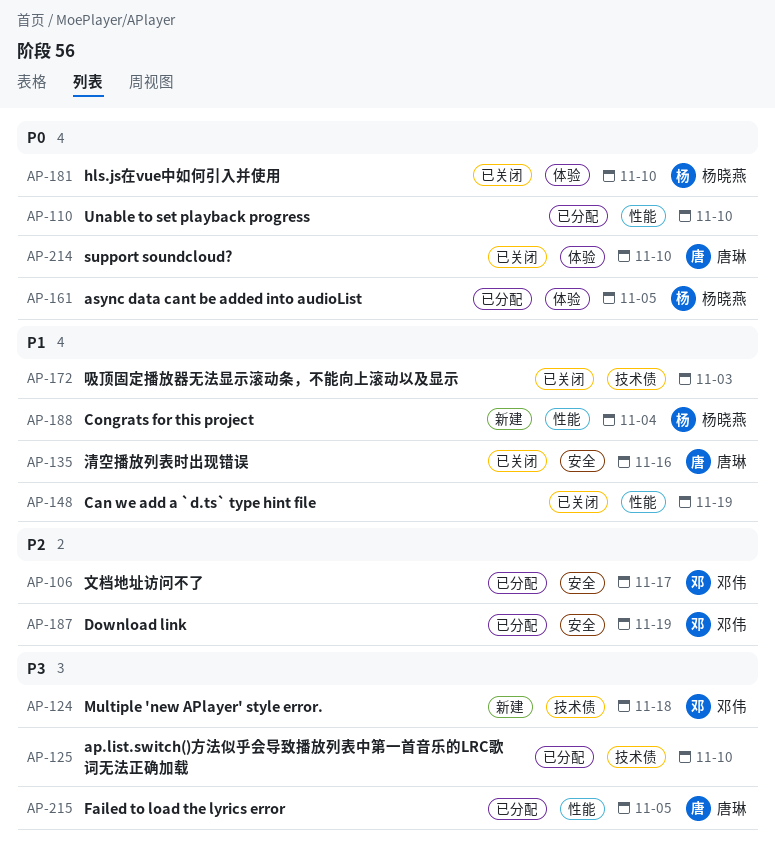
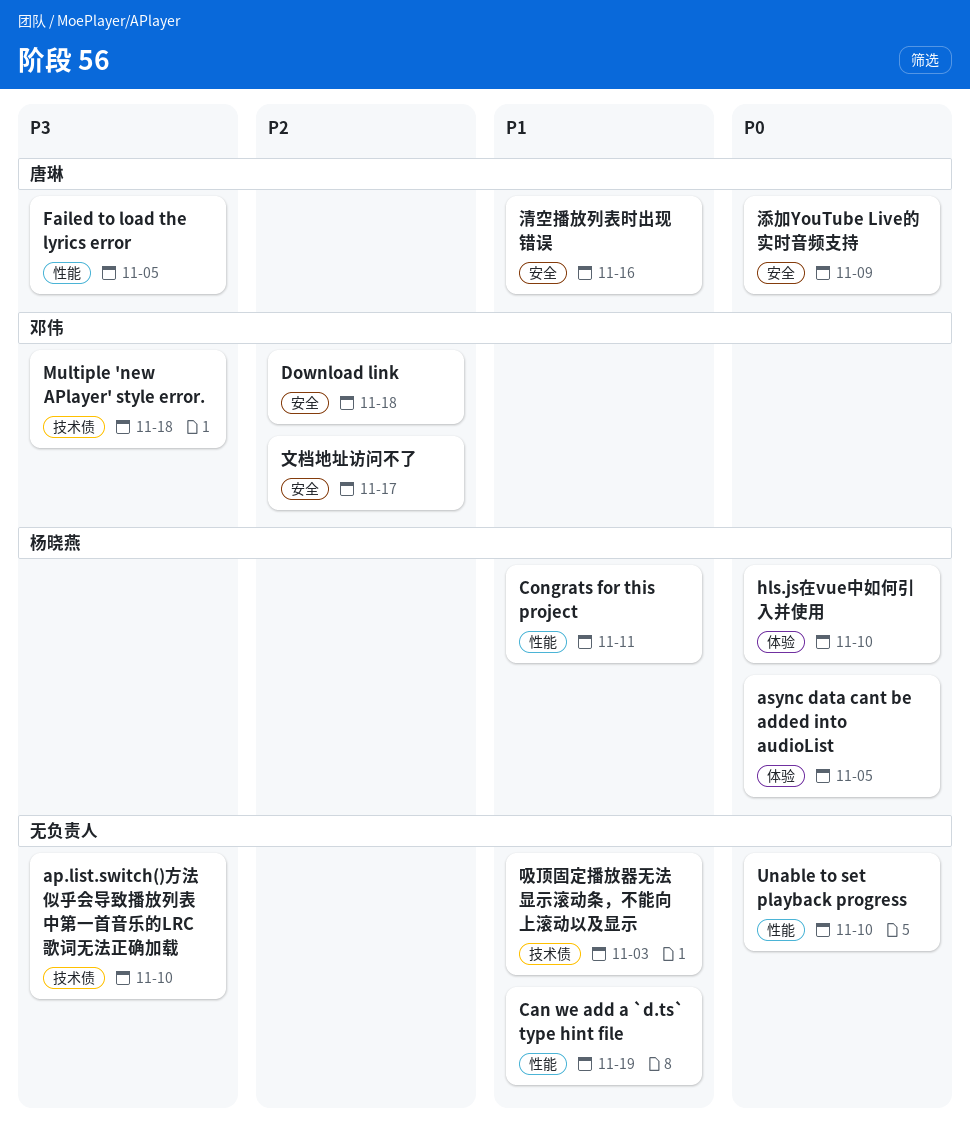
Congrats for this project, due: Nov 4 -> Nov 11
Download link, due: Nov 19 -> Nov 18
support soundcloud?: present -> none
添加YouTube Live的实时音频支持: none -> present

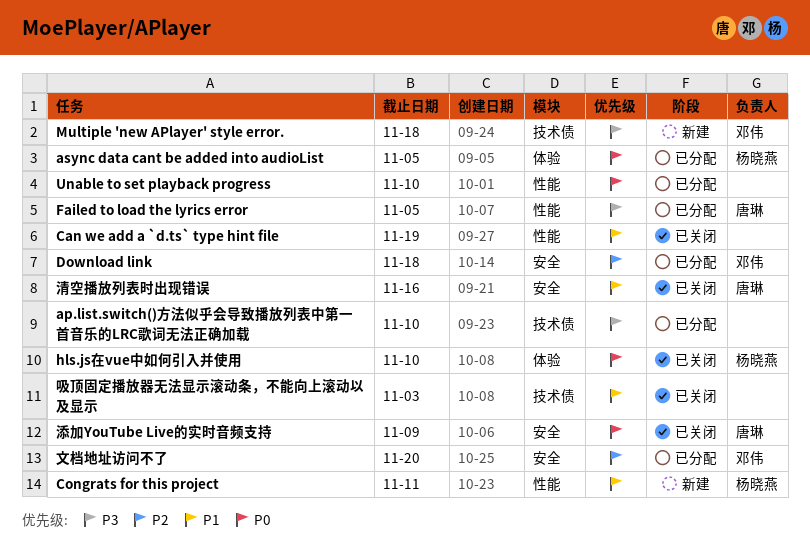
文档地址访问不了, due: Nov 17 -> Nov 20

